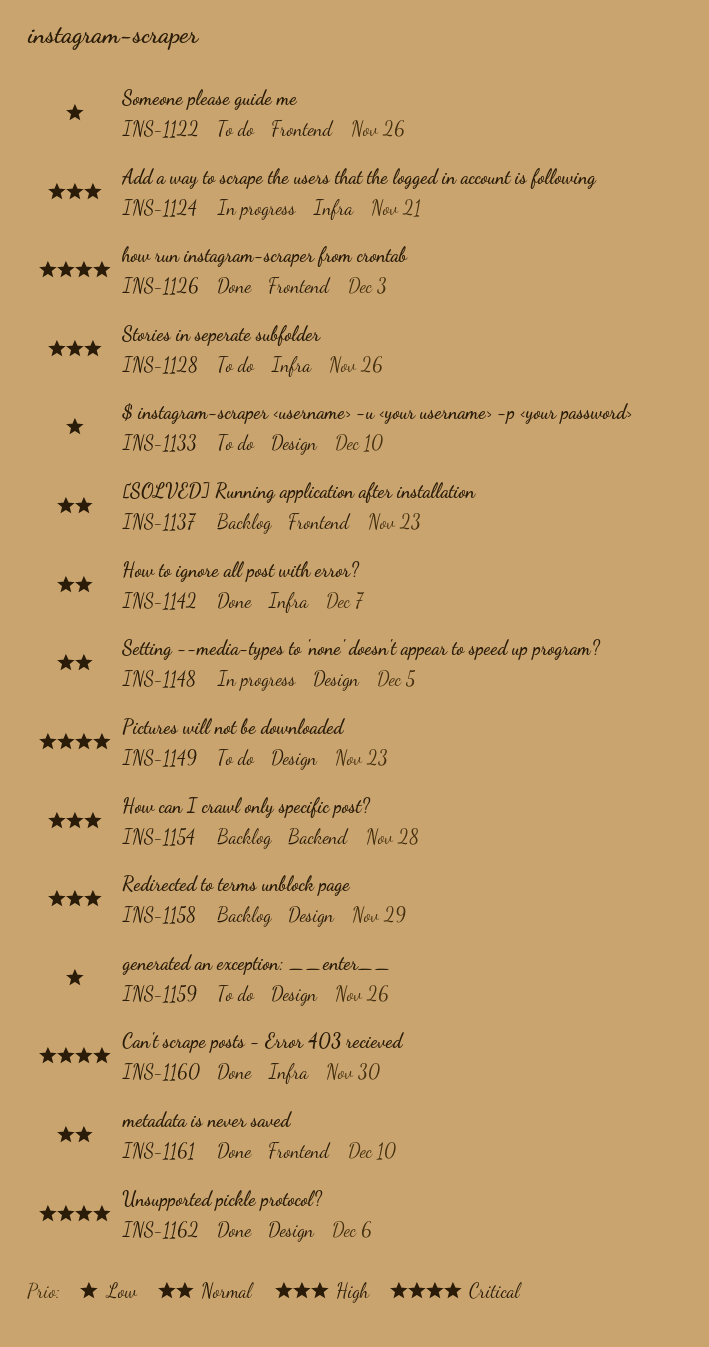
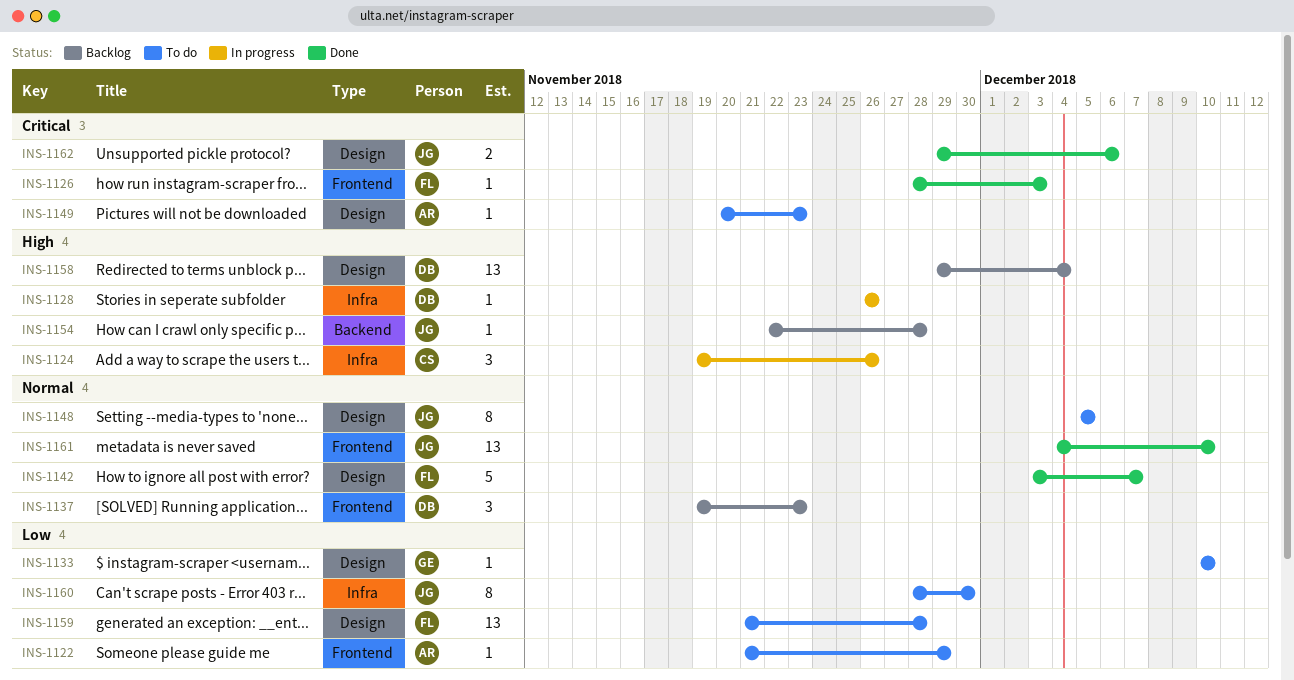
INS-1122, due: Nov 26 -> Nov 29
INS-1124, due: Nov 21 -> Nov 26
INS-1128, status: To do -> In progress
INS-1142, label: Infra -> Design
INS-1148, status: In progress -> To do
INS-1158, due: Nov 29 -> Dec 4
INS-1159, due: Nov 26 -> Nov 28
INS-1160, status: Done -> To do
INS-1160, priority: Critical -> Low

